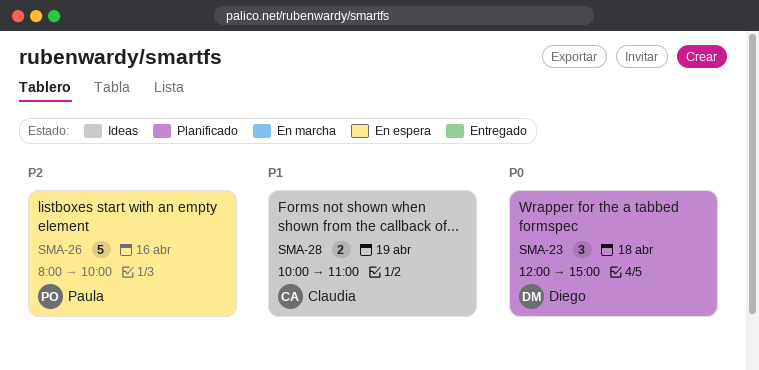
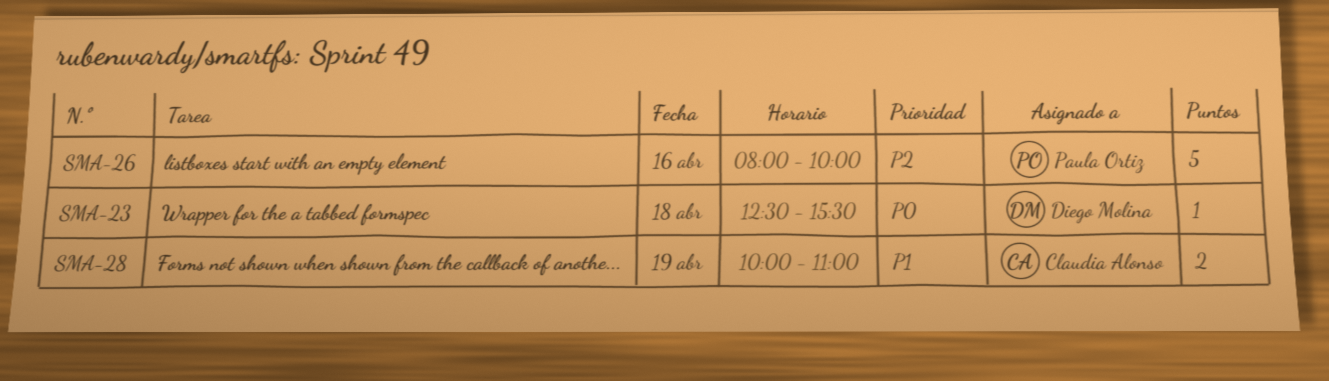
SMA-23, estimate: 3 -> 1
SMA-23, begins: 12:00 -> 12:30
SMA-23, ends: 15:00 -> 15:30

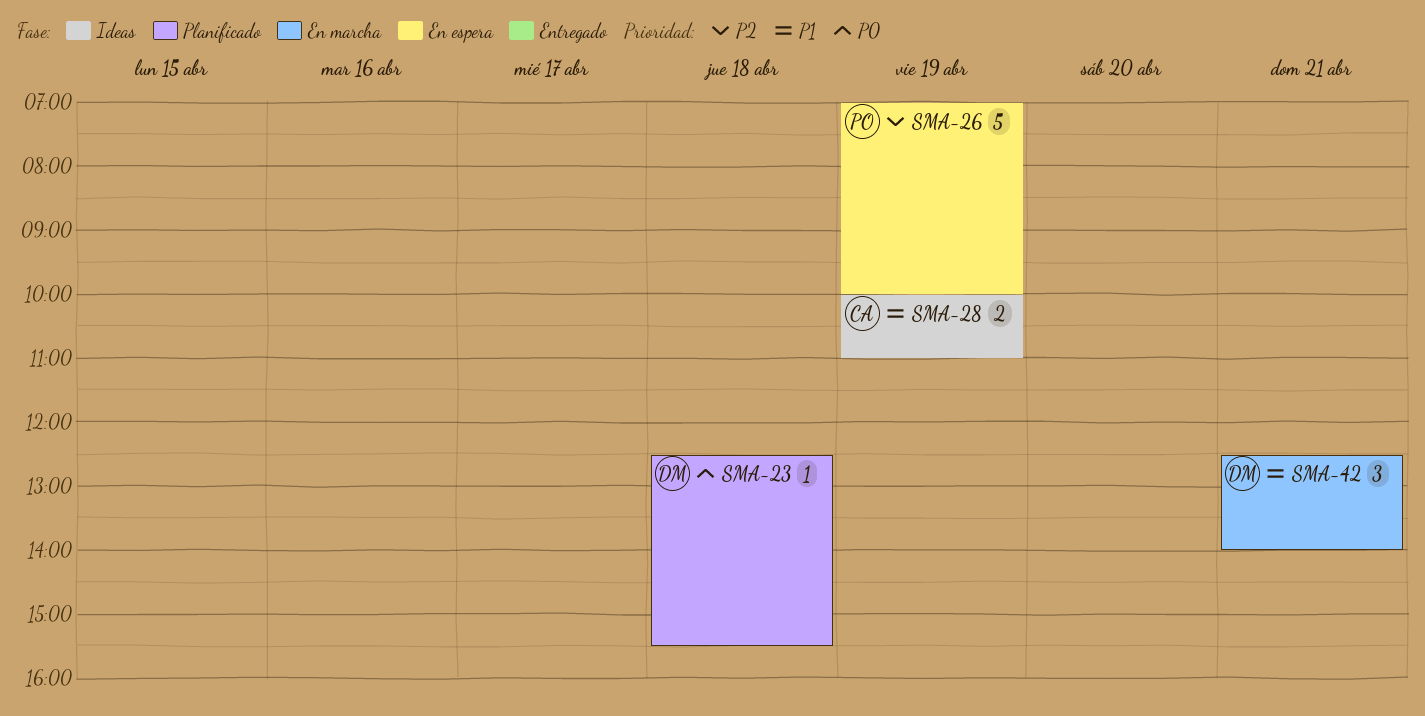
SMA-26, day: Apr 16 -> Apr 19
SMA-26, begins: 08:00 -> 07:00
SMA-42: none -> present

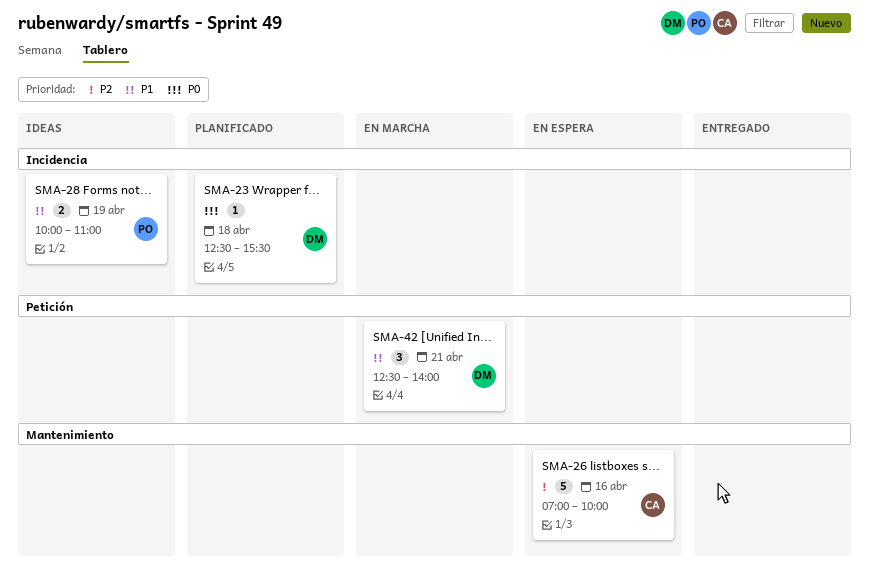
SMA-26, owner: PO -> CA
SMA-26, day: Apr 19 -> Apr 16
SMA-28, owner: CA -> PO

